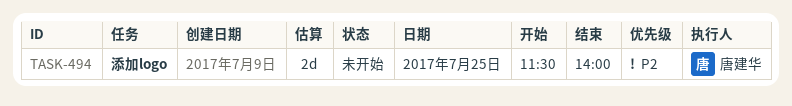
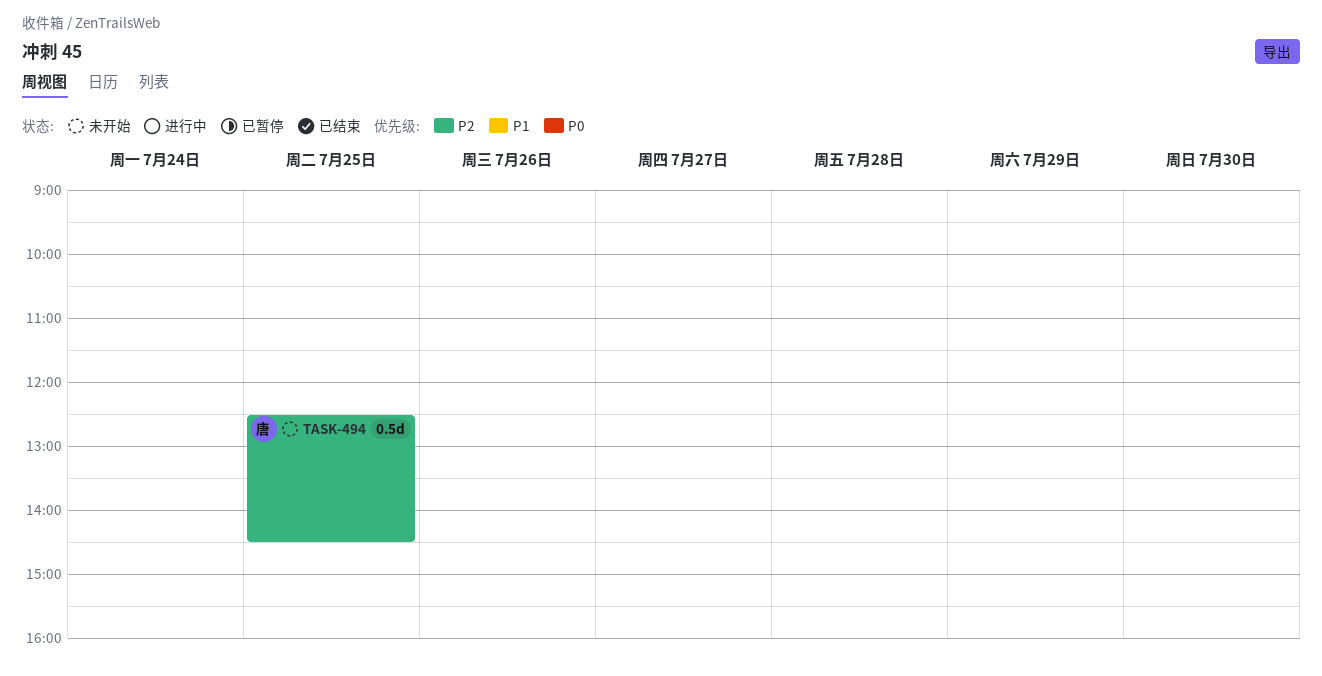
TASK-494, estimate: 2d -> 0.5d
TASK-494, begins: 11:30 -> 12:30
TASK-494, ends: 14:00 -> 14:30

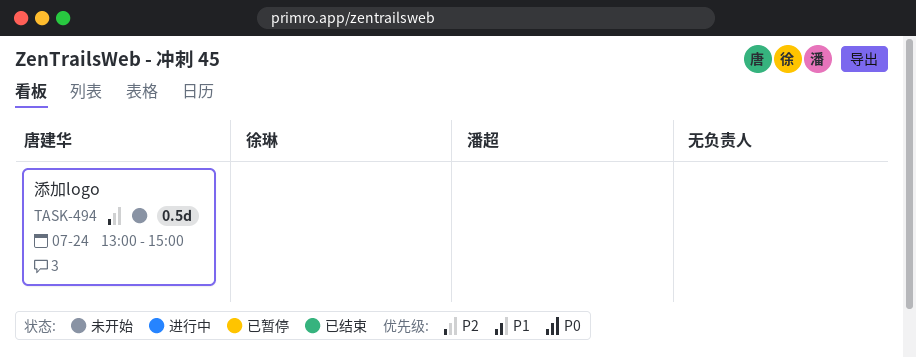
TASK-494, day: Jul 25 -> Jul 24
TASK-494, begins: 12:30 -> 13:00
TASK-494, ends: 14:30 -> 15:00

